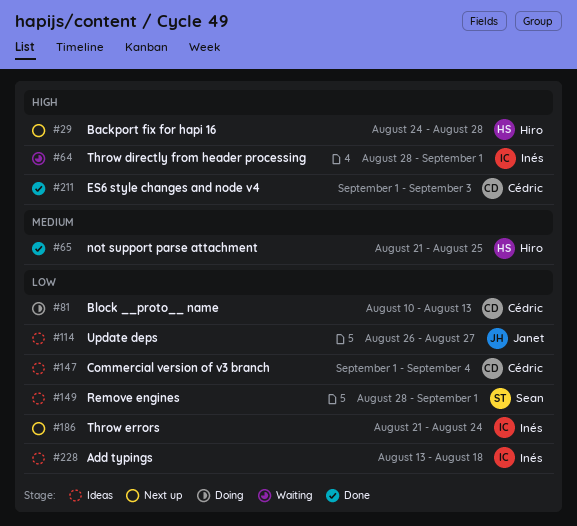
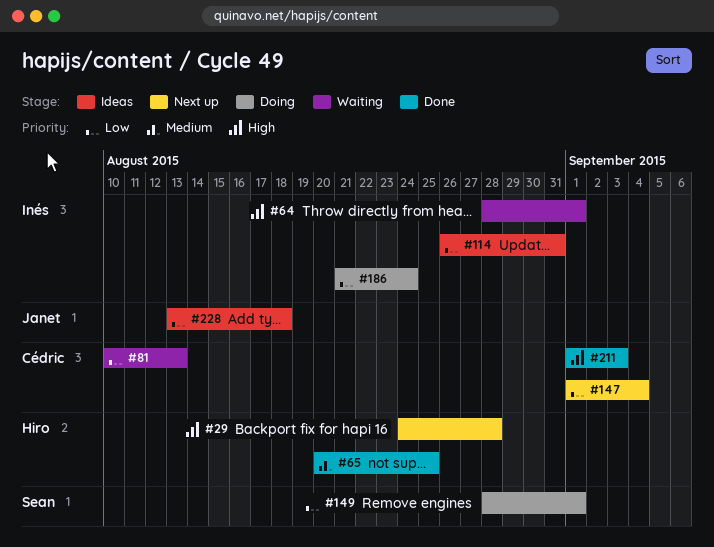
#65, start: Aug 21 -> Aug 20
#81, status: Doing -> Waiting
#114, owner: Janet -> Inés
#114, due: Aug 27 -> Aug 31
#147, status: Ideas -> Next up
#149, status: Ideas -> Doing
#186, status: Next up -> Doing
#228, owner: Inés -> Janet

